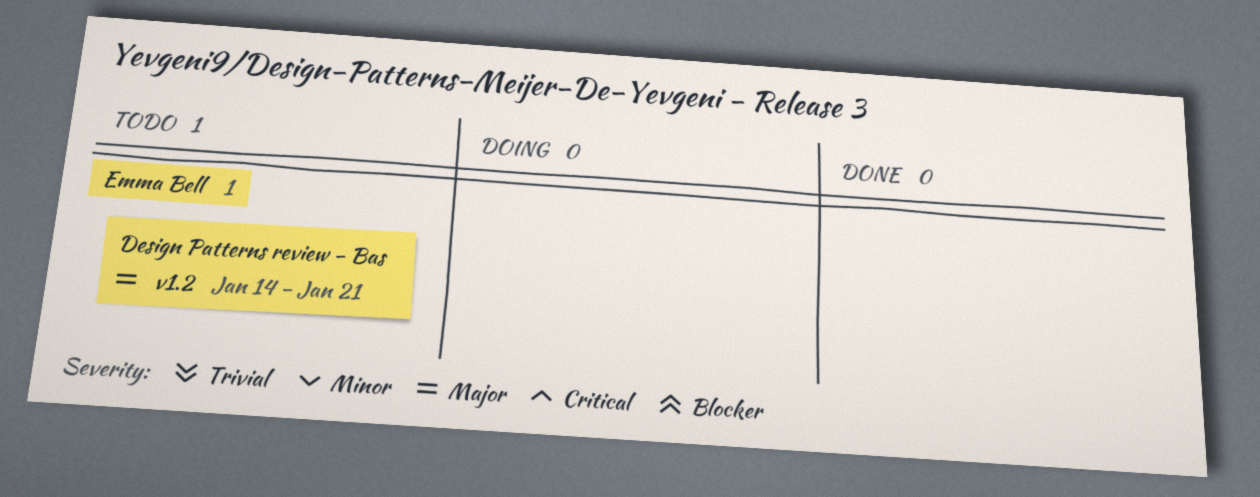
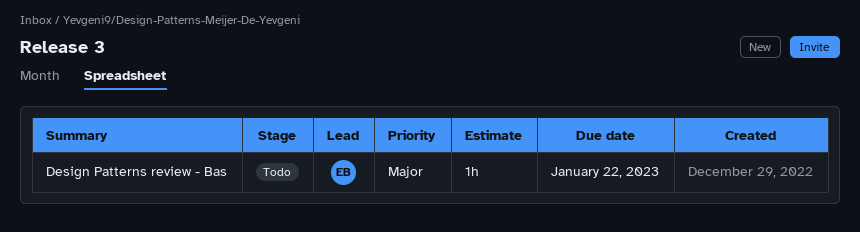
Design Patterns review - Bas, due: Jan 21 -> Jan 22

